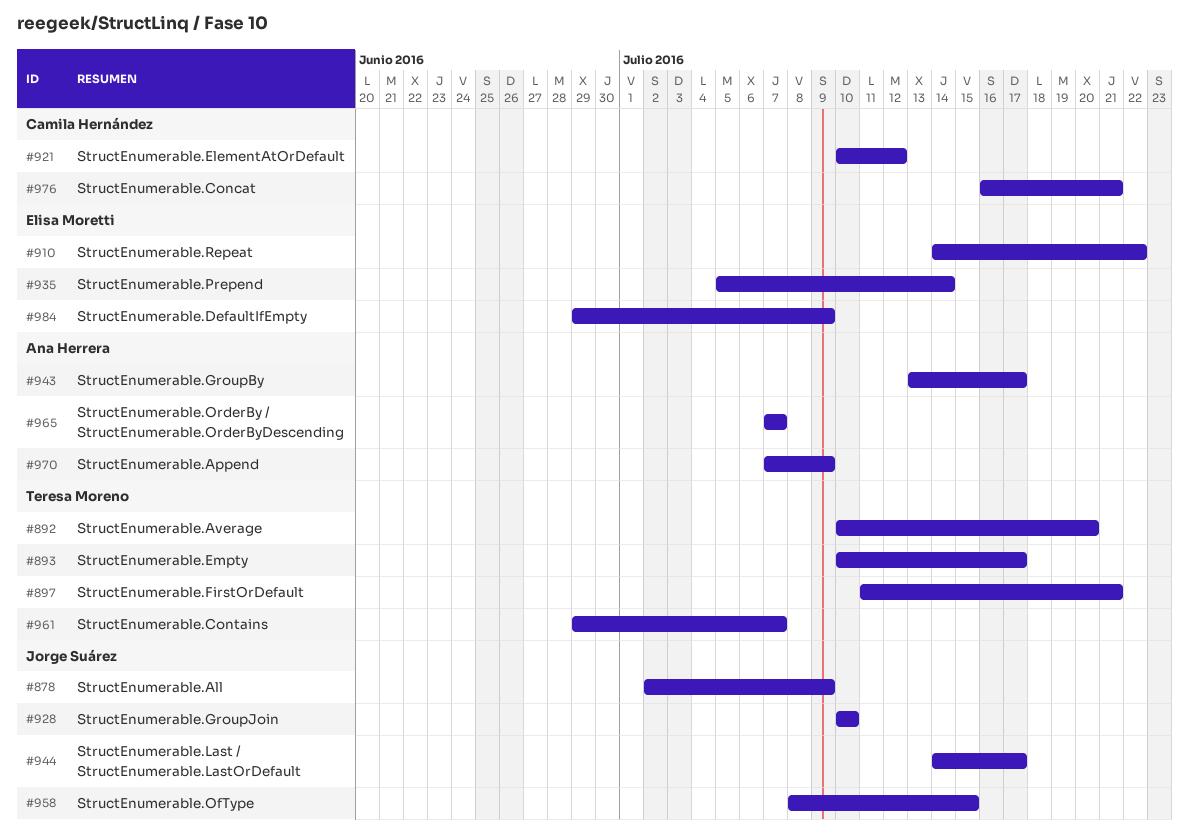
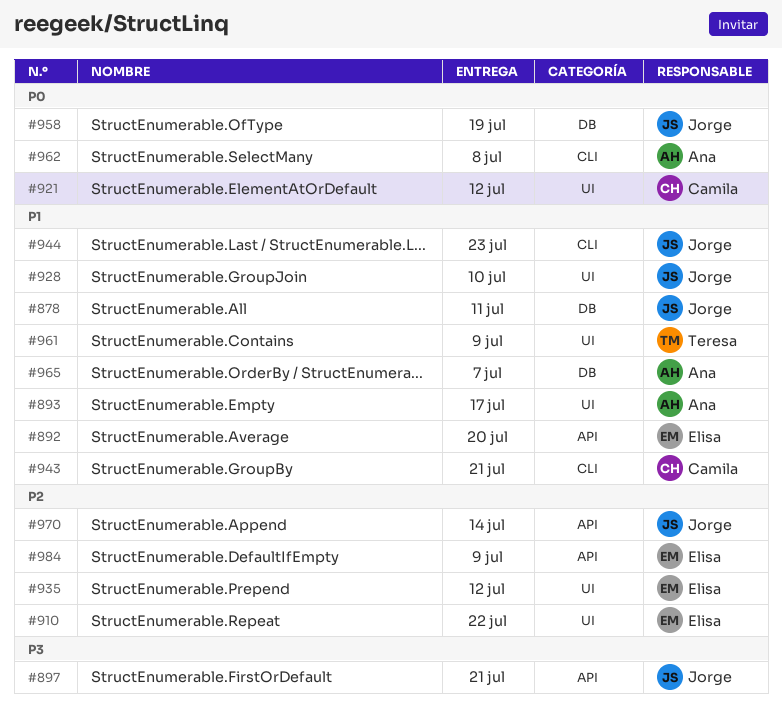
#878, due: Jul 9 -> Jul 11
#892, owner: Teresa Moreno -> Elisa Moretti
#893, owner: Teresa Moreno -> Ana Herrera
#897, owner: Teresa Moreno -> Jorge Suárez
#935, due: Jul 14 -> Jul 12
#943, owner: Ana Herrera -> Camila Hernández
#943, due: Jul 17 -> Jul 21
#944, due: Jul 17 -> Jul 23
#958, due: Jul 15 -> Jul 19
#961, due: Jul 7 -> Jul 9
#962: none -> present
#970, owner: Ana Herrera -> Jorge Suárez
#970, due: Jul 9 -> Jul 14
#976: present -> none

